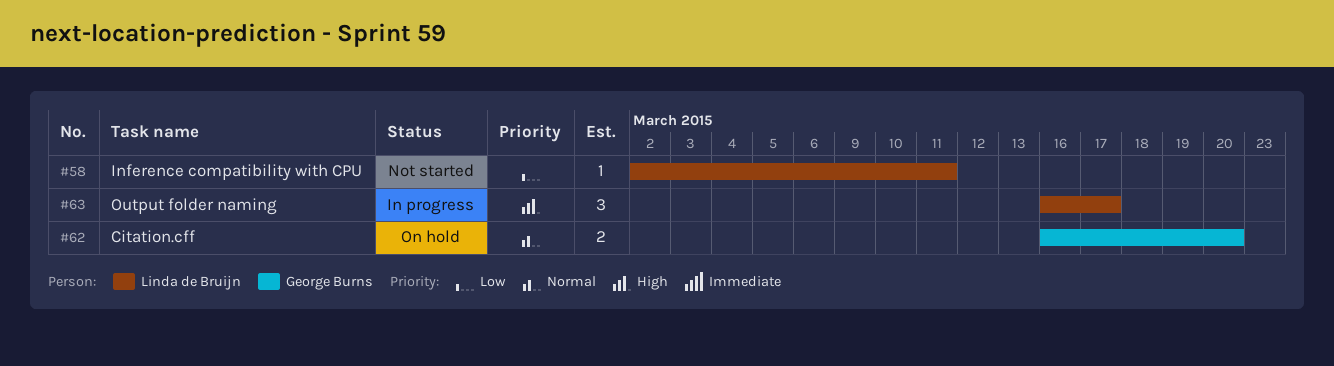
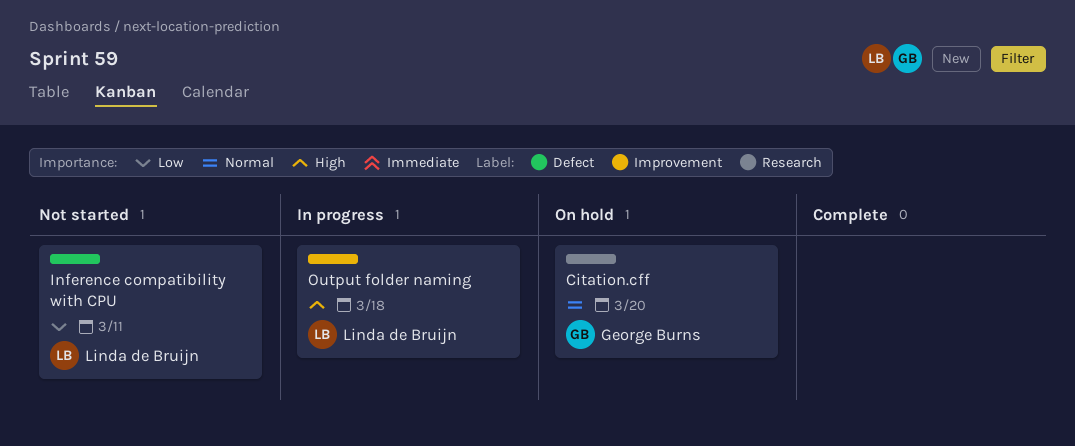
Output folder naming, due: Mar 17 -> Mar 18

